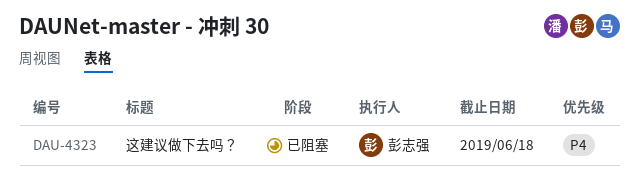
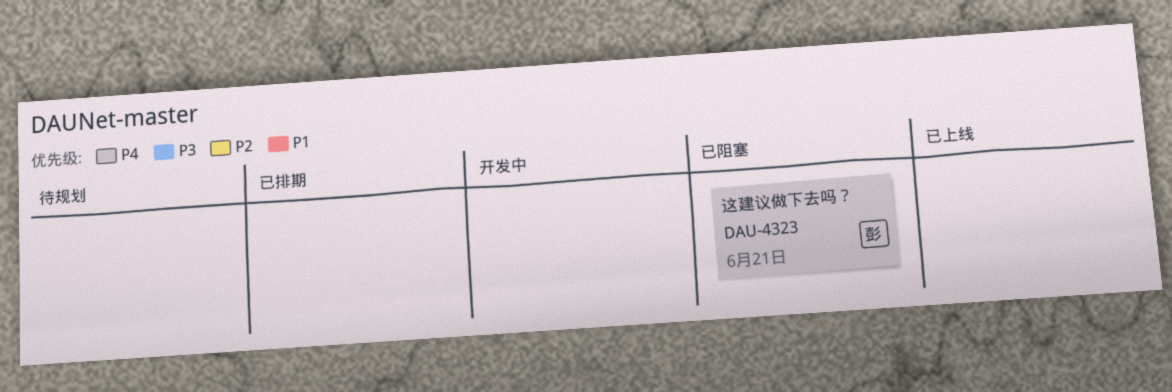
DAU-4323, due: Jun 18 -> Jun 21

